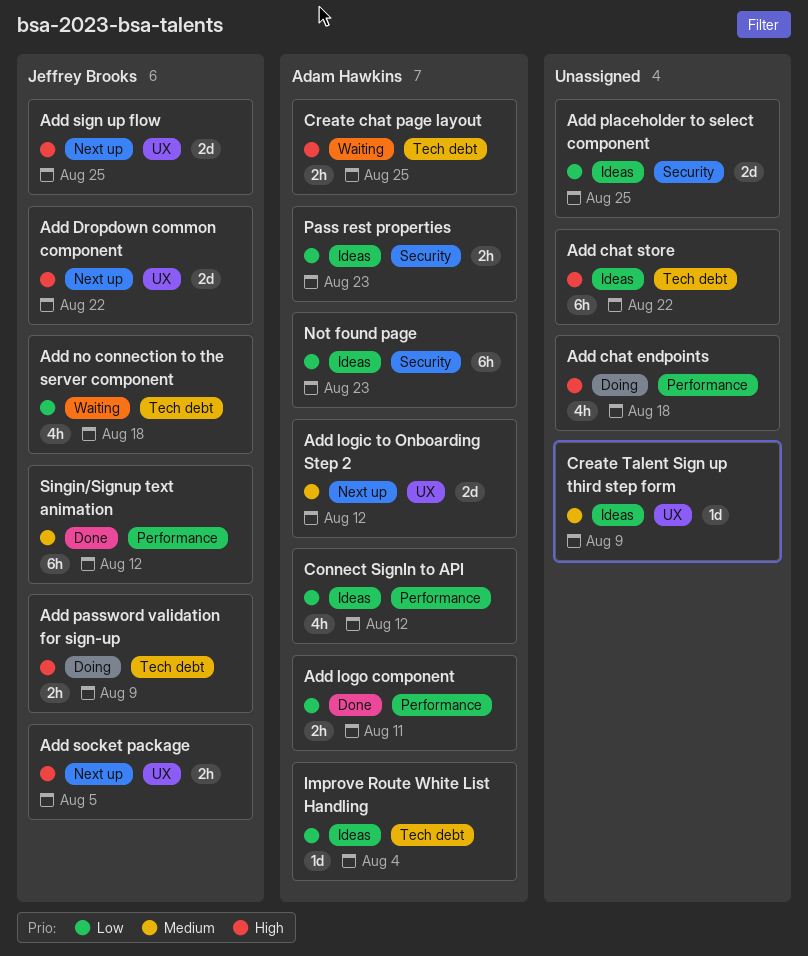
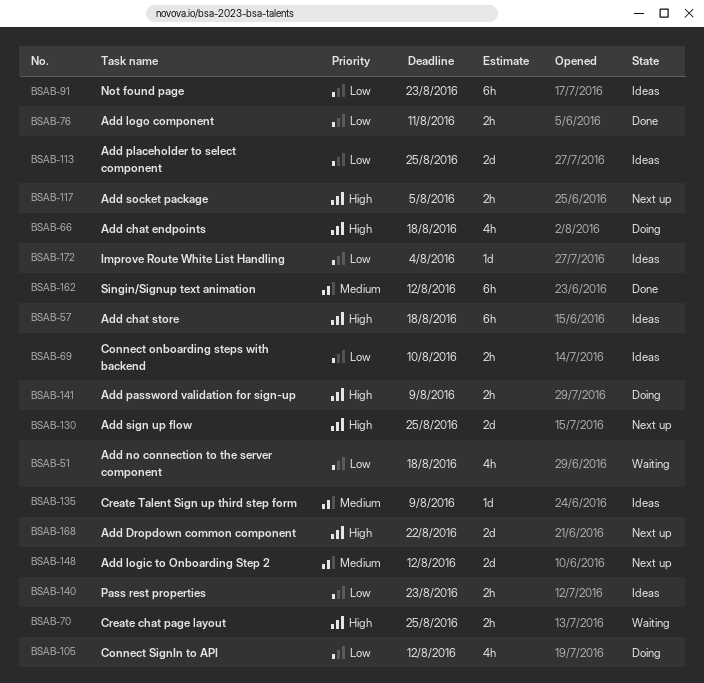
Add chat store, due: Aug 22 -> Aug 18
Connect onboarding steps with backend: none -> present
Connect SignIn to API, status: Ideas -> Doing

